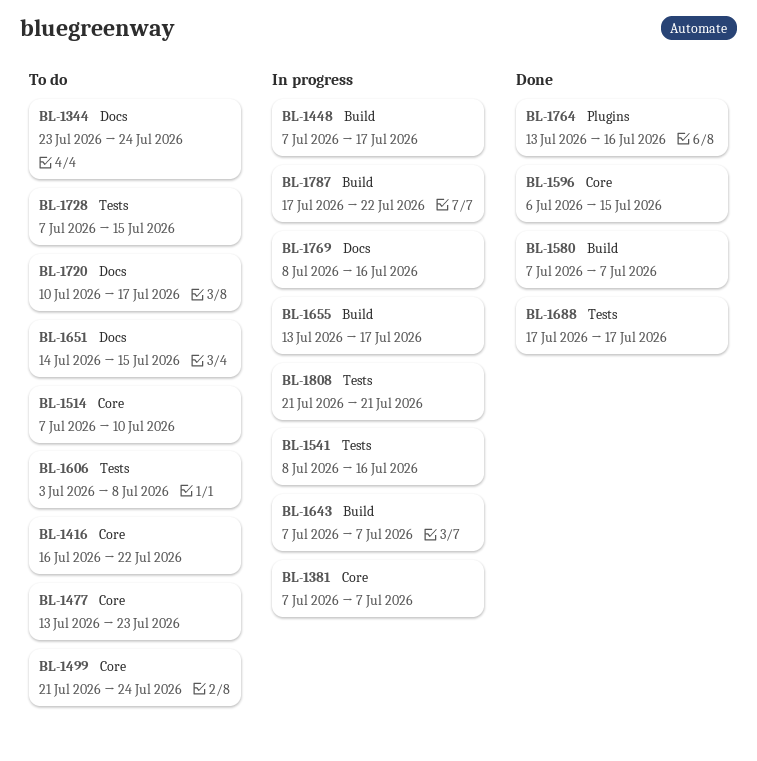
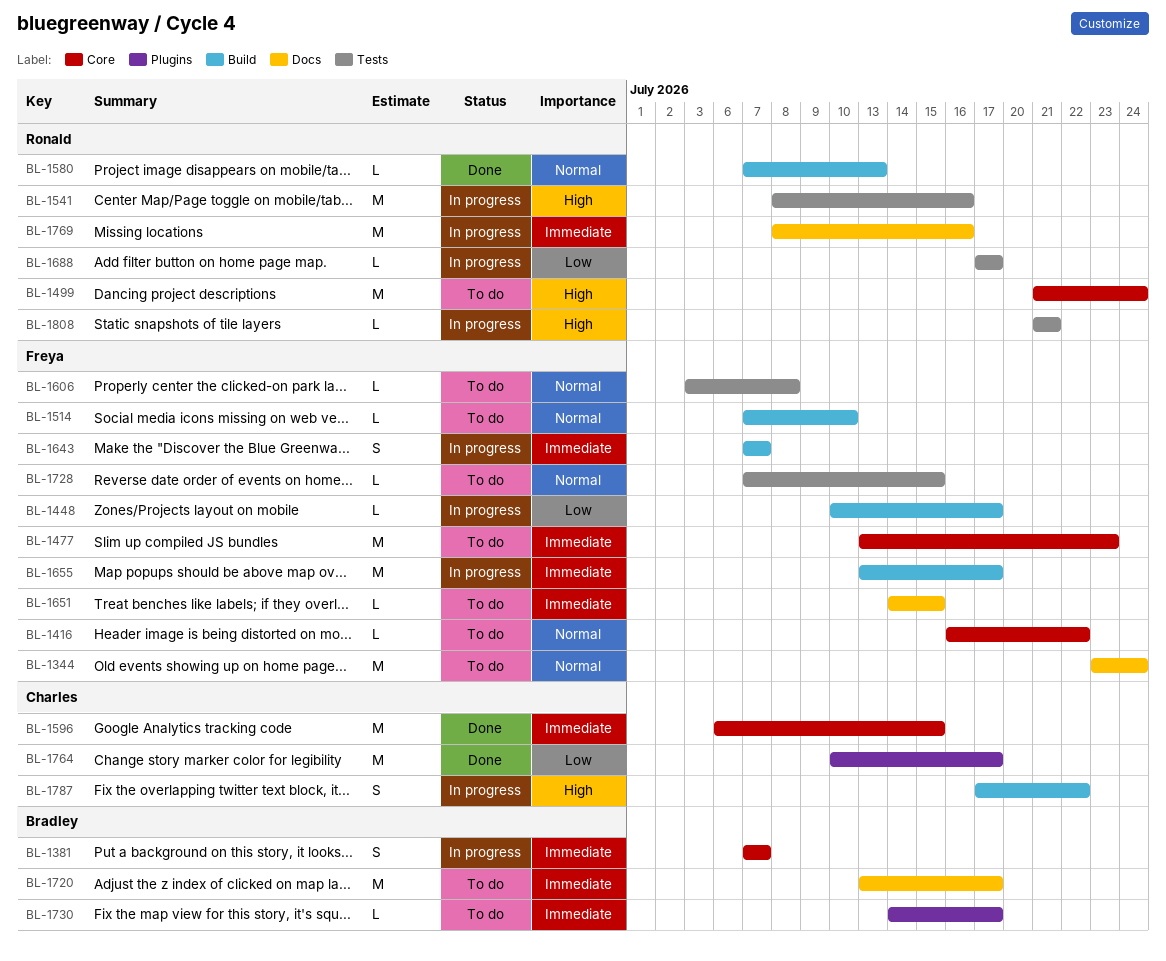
BL-1448, start: Jul 7 -> Jul 10
BL-1514, label: Core -> Build
BL-1580, due: Jul 7 -> Jul 13
BL-1688, status: Done -> In progress
BL-1720, start: Jul 10 -> Jul 13
BL-1730: none -> present
BL-1764, start: Jul 13 -> Jul 10
BL-1764, due: Jul 16 -> Jul 17

